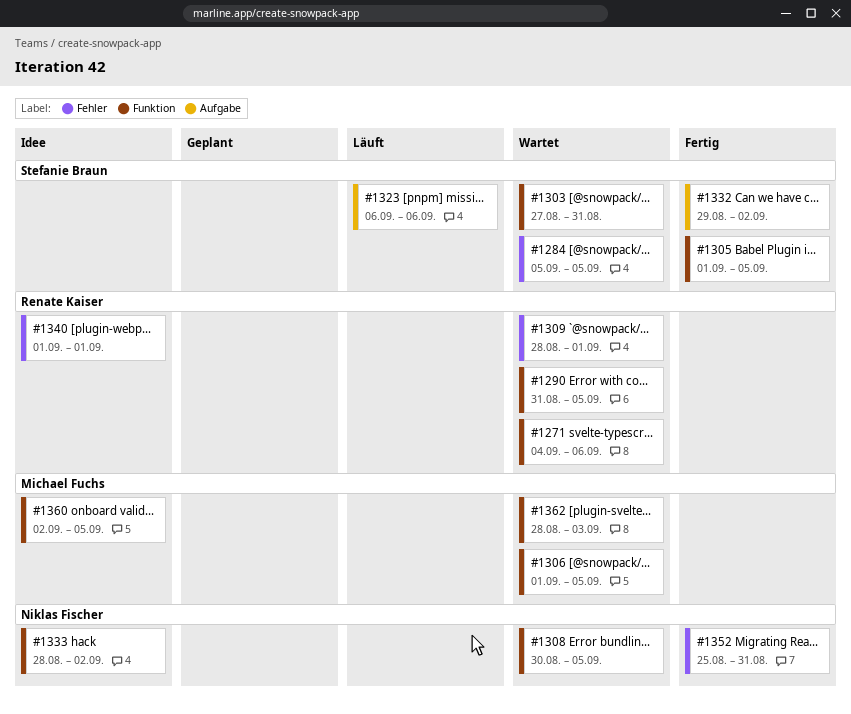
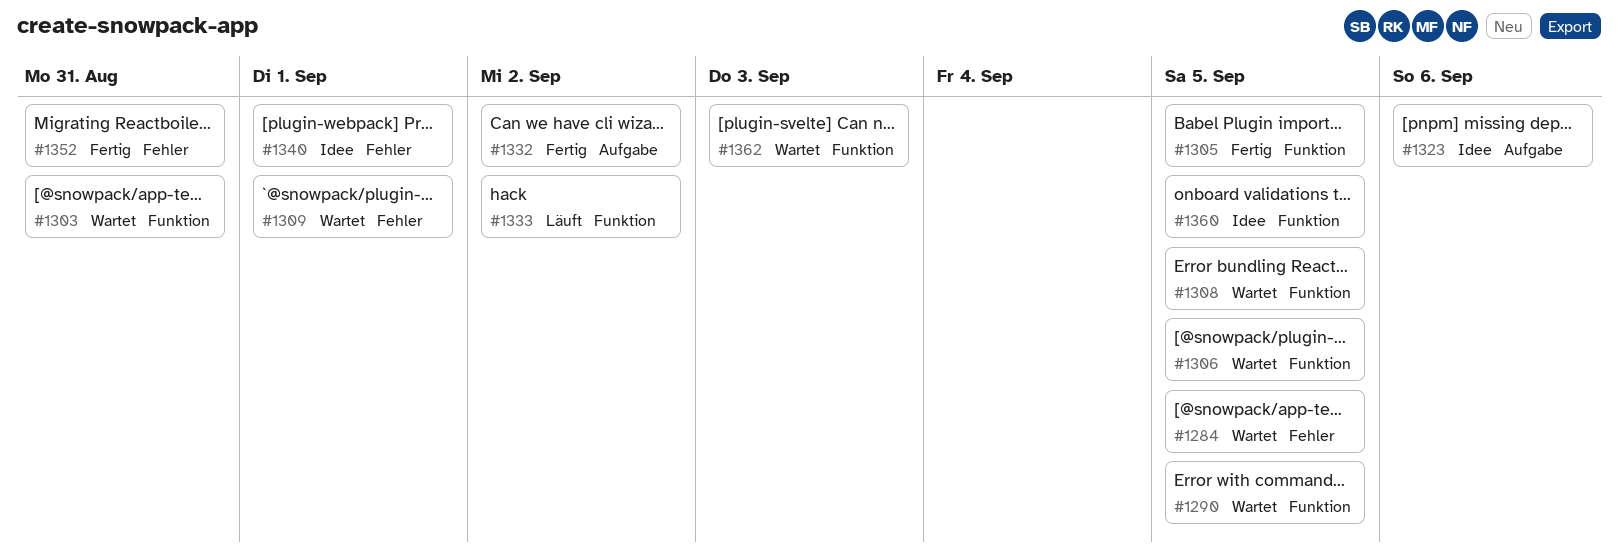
#1271: present -> none
#1323, status: Läuft -> Idee
#1333, status: Idee -> Läuft

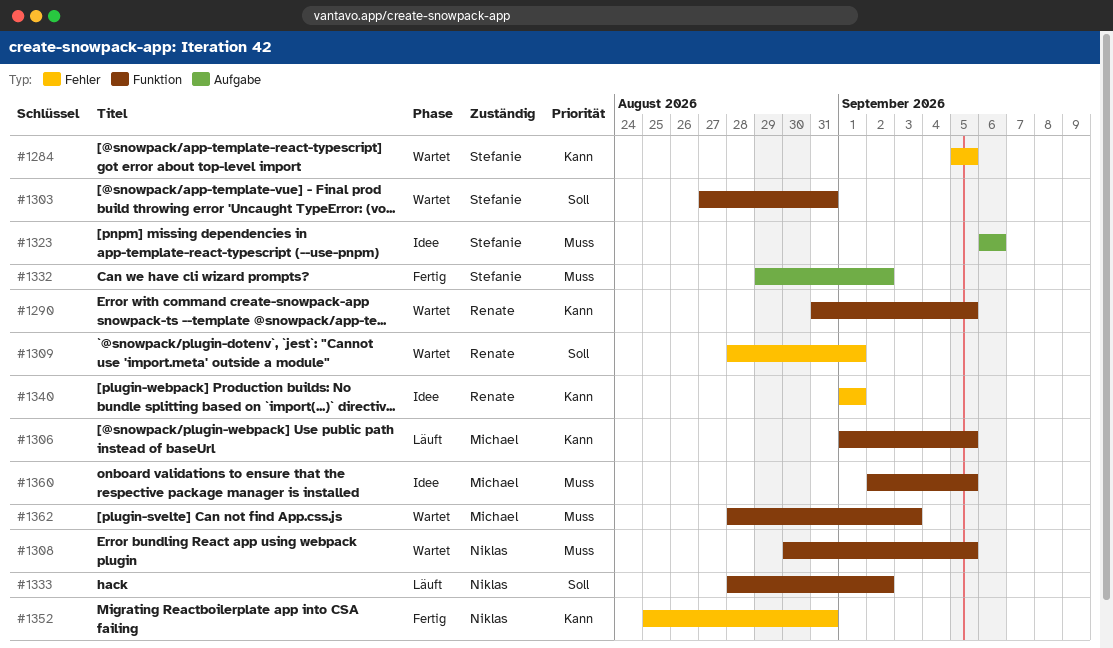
#1305: present -> none
#1306, status: Wartet -> Läuft

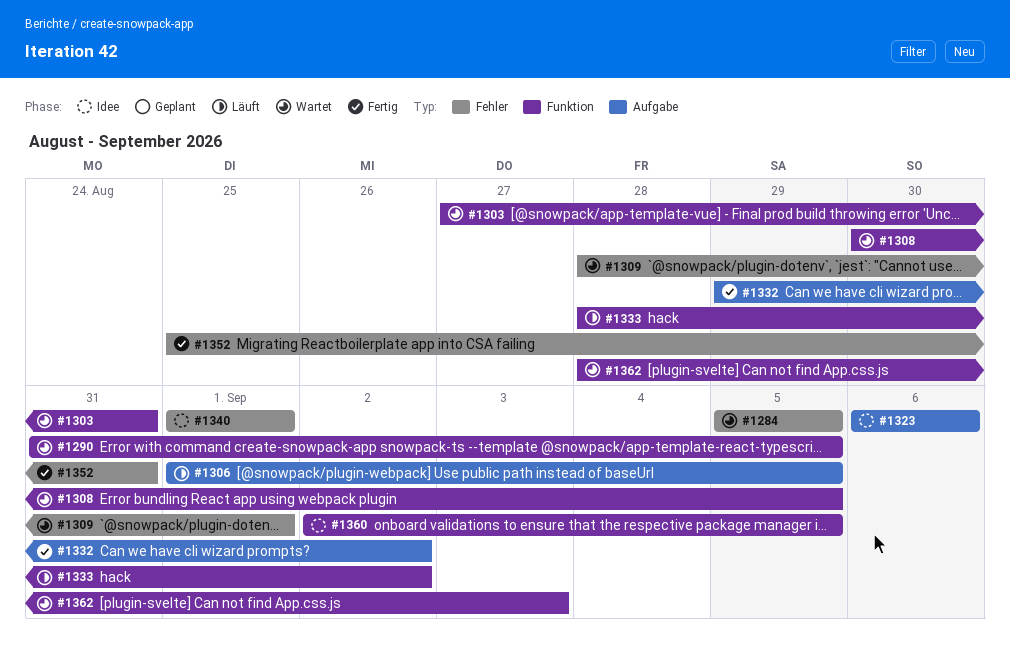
#1306, label: Funktion -> Aufgabe

